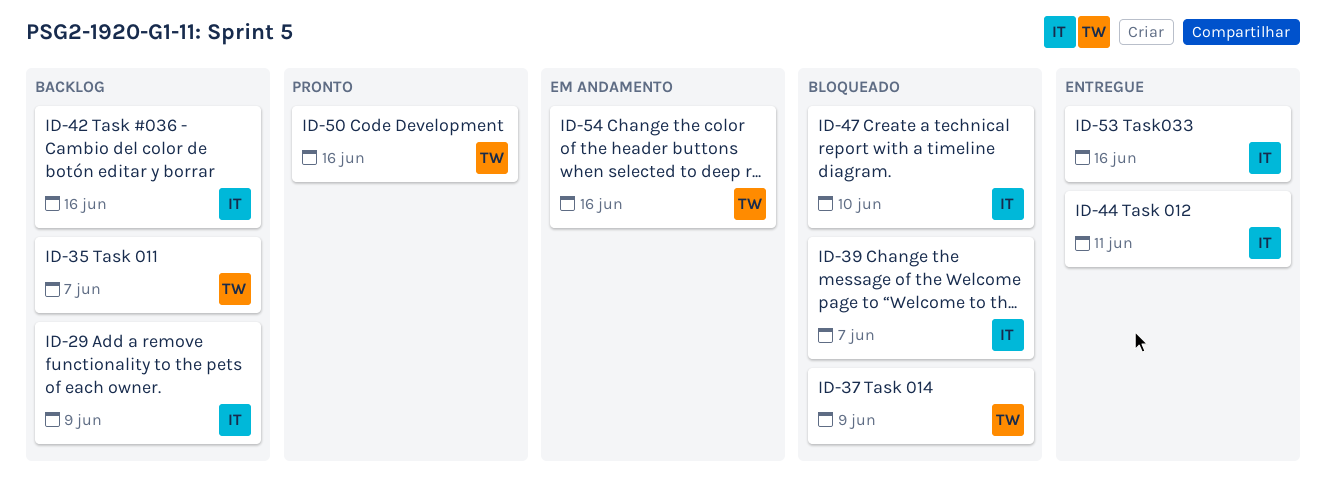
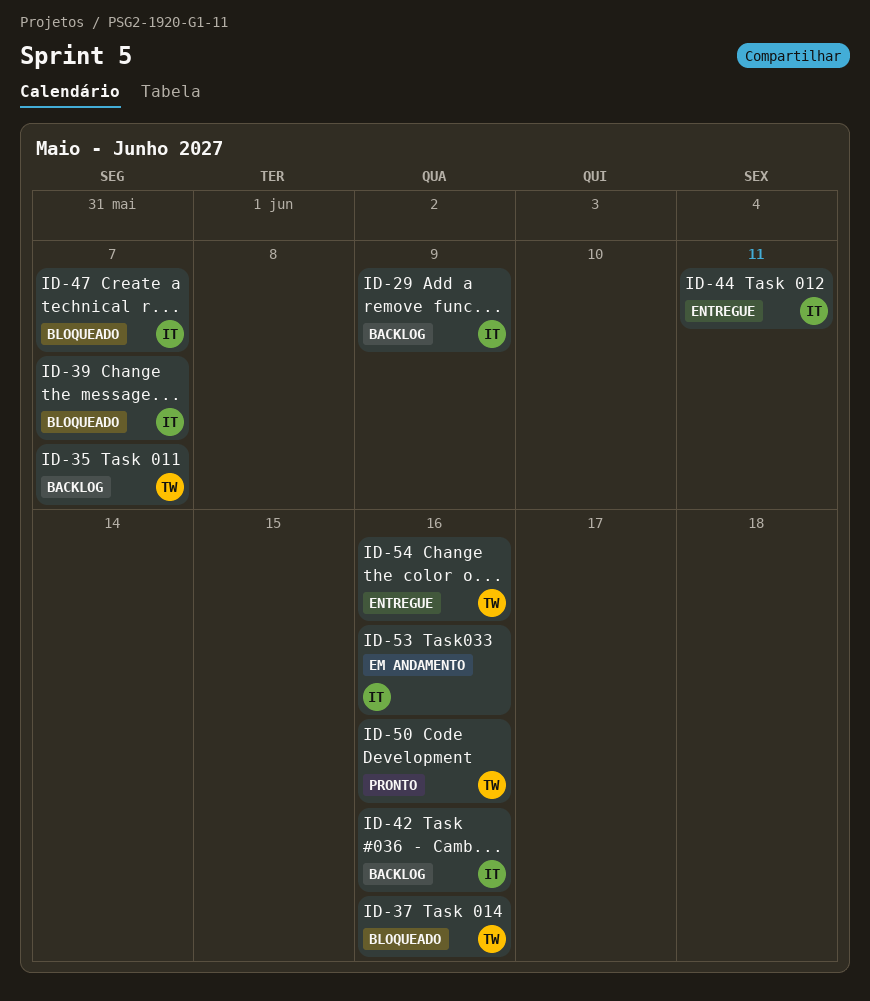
ID-37, due: Jun 9 -> Jun 16
ID-47, due: Jun 10 -> Jun 7
ID-53, status: Entregue -> Em andamento
ID-54, status: Em andamento -> Entregue

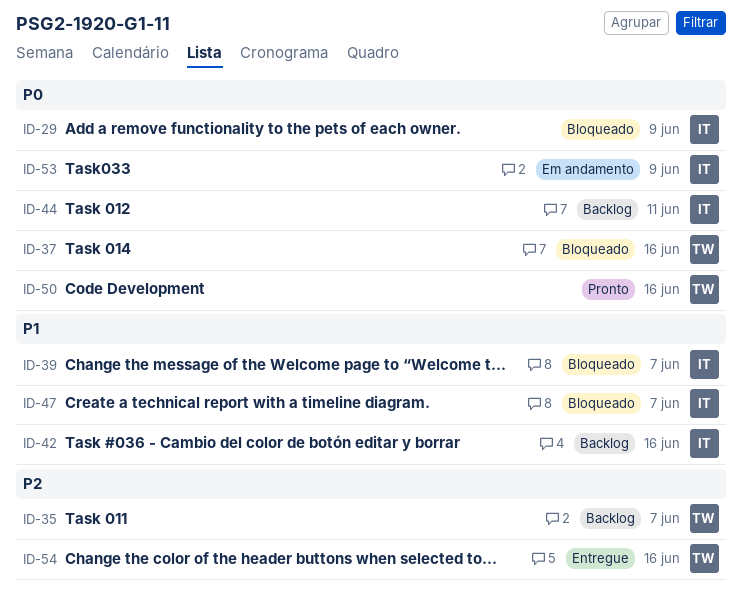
ID-29, status: Backlog -> Bloqueado
ID-44, status: Entregue -> Backlog
ID-53, due: Jun 16 -> Jun 9

